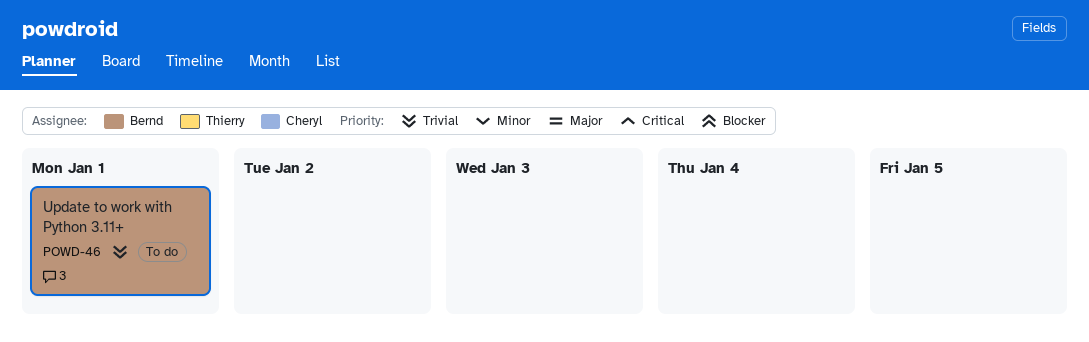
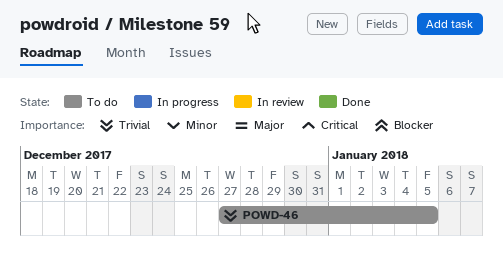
POWD-46, due: Jan 1 -> Jan 5

